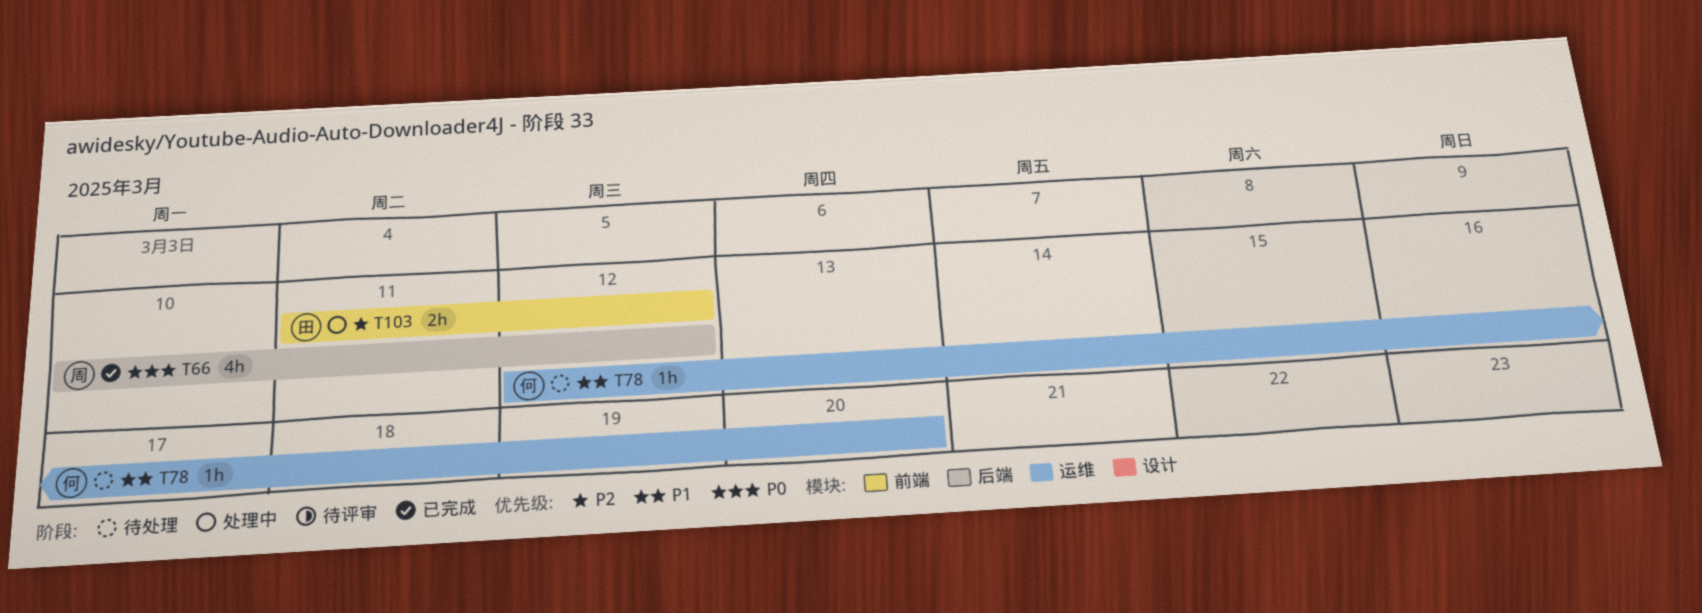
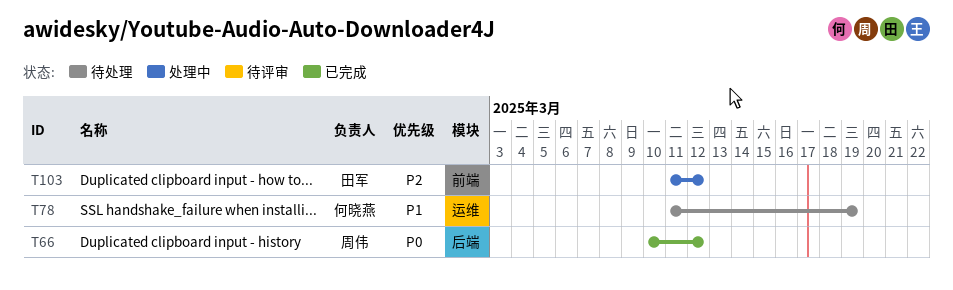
T78, start: Mar 12 -> Mar 11
T78, due: Mar 20 -> Mar 19

